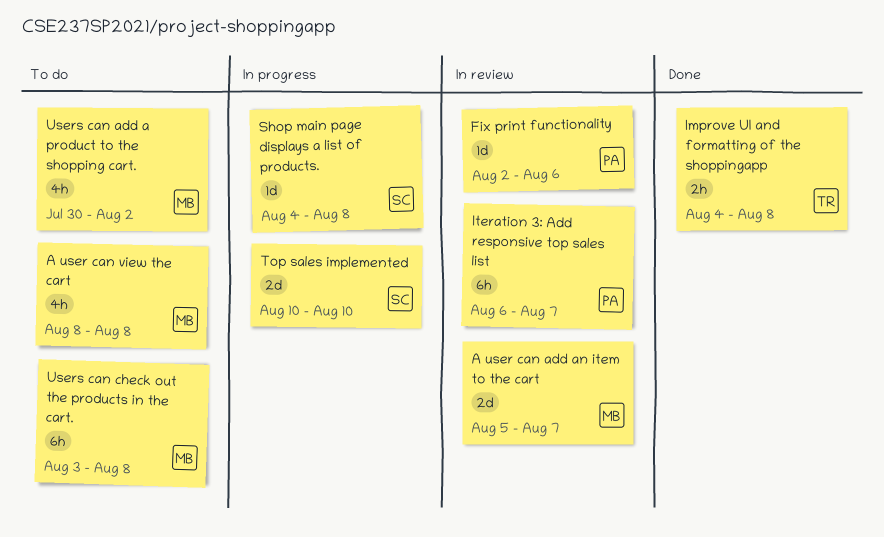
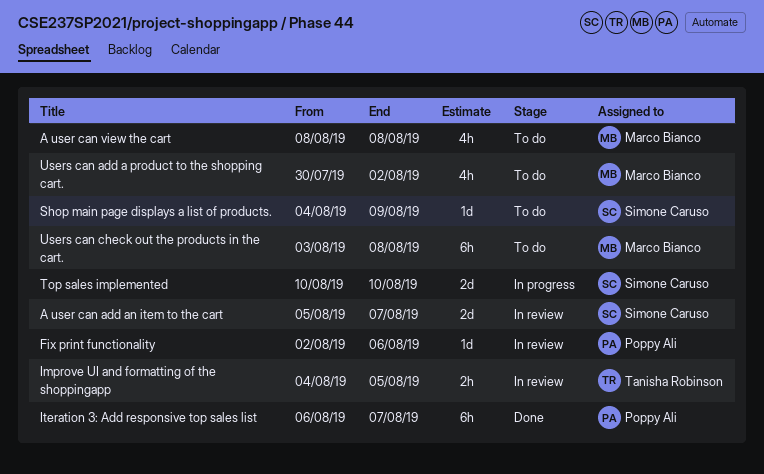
A user can add an item to the cart, owner: Marco Bianco -> Simone Caruso
Improve UI and formatting of the shoppingapp, status: Done -> In review
Improve UI and formatting of the shoppingapp, due: Aug 8 -> Aug 5
Iteration 3: Add responsive top sales list, status: In review -> Done
Shop main page displays a list of products., status: In progress -> To do
Shop main page displays a list of products., due: Aug 8 -> Aug 9

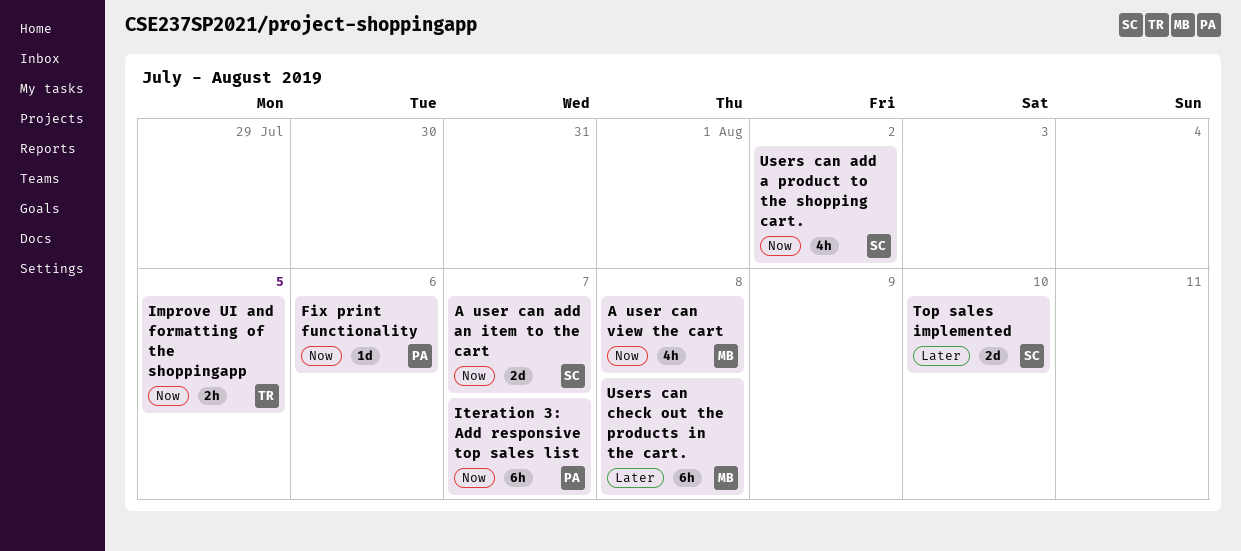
Shop main page displays a list of products.: present -> none
Users can add a product to the shopping cart., owner: Marco Bianco -> Simone Caruso

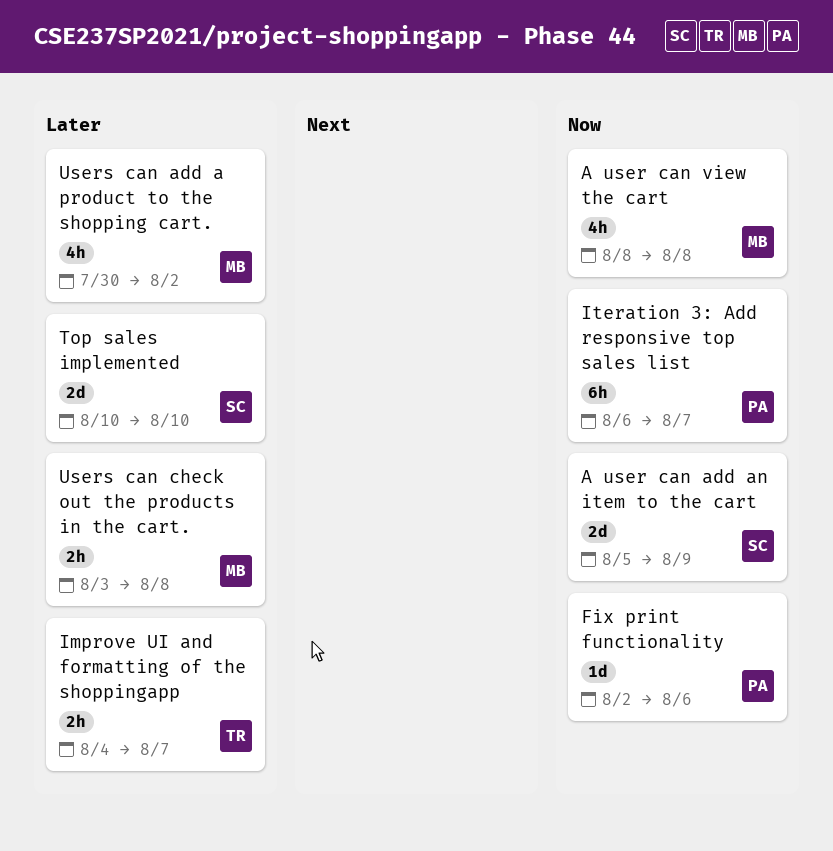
A user can add an item to the cart, due: Aug 7 -> Aug 9
Improve UI and formatting of the shoppingapp, priority: Now -> Later
Improve UI and formatting of the shoppingapp, due: Aug 5 -> Aug 7
Users can add a product to the shopping cart., owner: SC -> MB
Users can add a product to the shopping cart., priority: Now -> Later
Users can check out the products in the cart., estimate: 6h -> 2h

